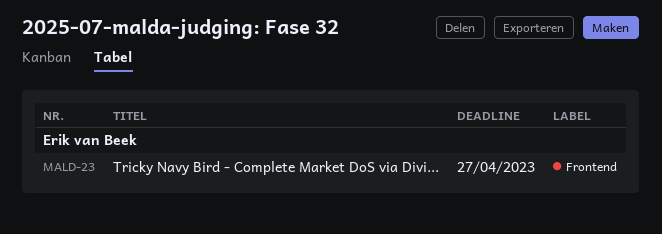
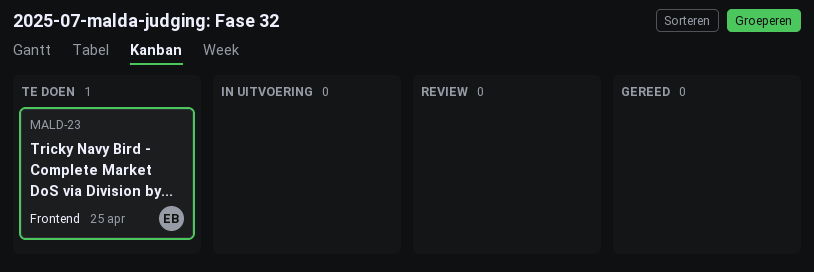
MALD-23, due: Apr 27 -> Apr 25

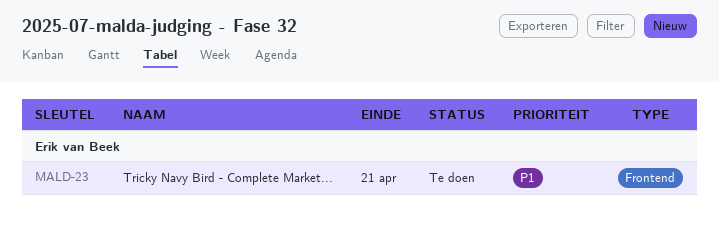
MALD-23, due: Apr 25 -> Apr 21

